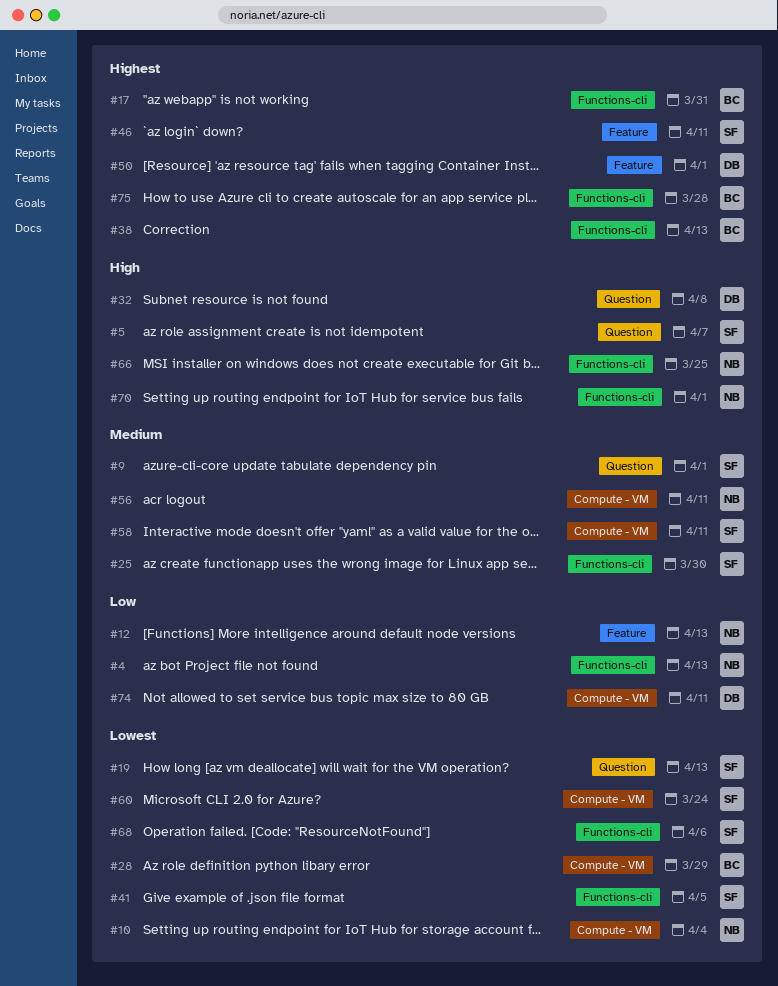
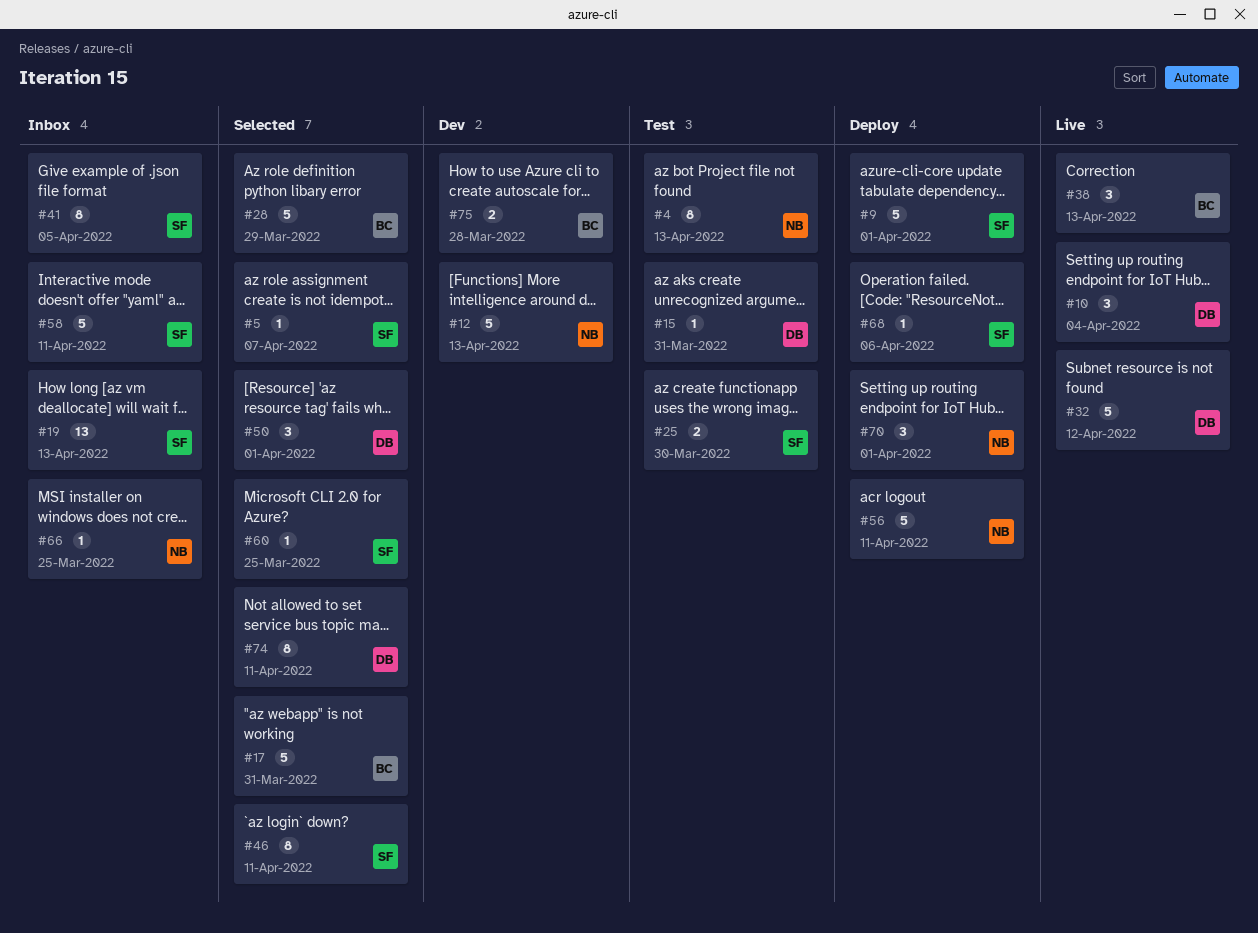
#10, owner: NB -> DB
#15: none -> present
#32, due: Apr 8 -> Apr 12
#60, due: Mar 24 -> Mar 25

